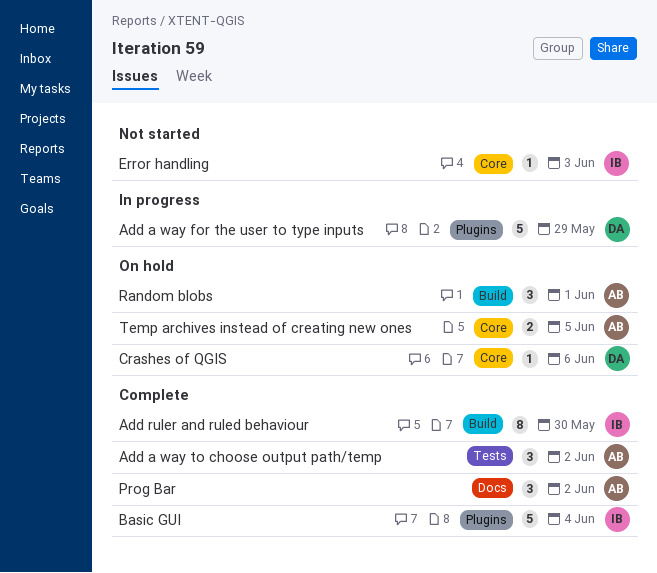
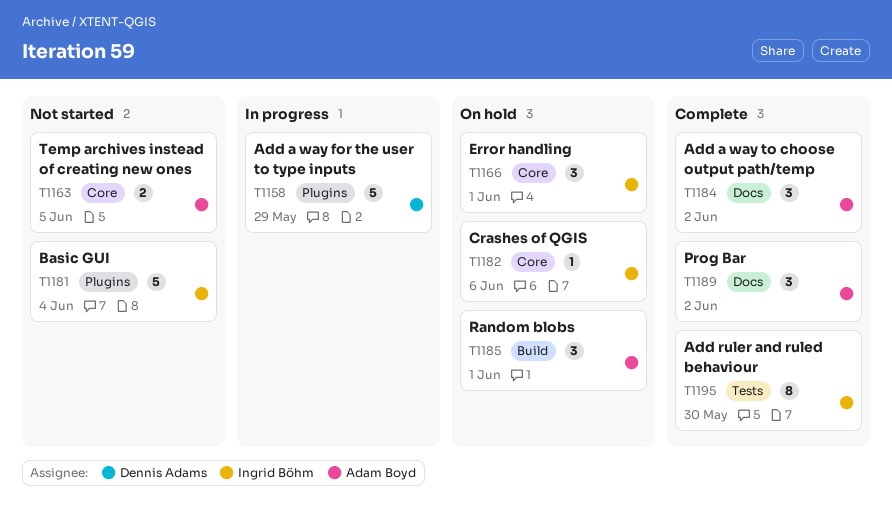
Add a way to choose output path/temp, label: Tests -> Docs
Add ruler and ruled behaviour, label: Build -> Tests
Basic GUI, status: Complete -> Not started
Crashes of QGIS, owner: Dennis Adams -> Ingrid Böhm
Error handling, status: Not started -> On hold
Error handling, estimate: 1 -> 3
Error handling, due: Jun 3 -> Jun 1
Temp archives instead of creating new ones, status: On hold -> Not started

